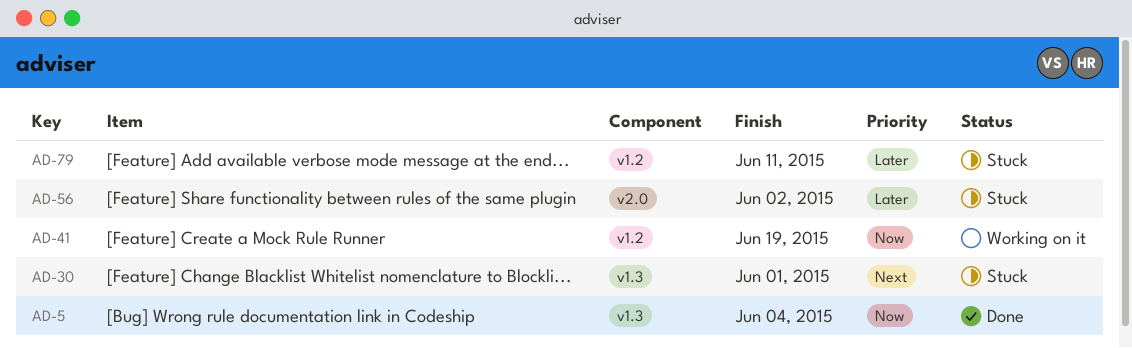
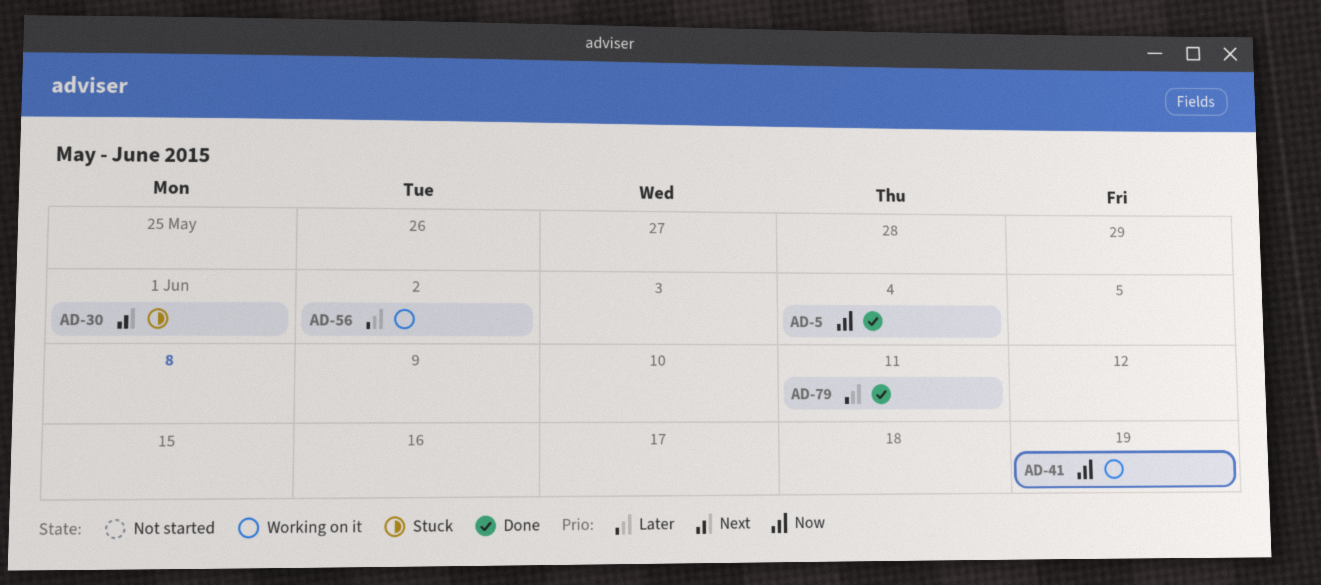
AD-56, status: Stuck -> Working on it
AD-79, status: Stuck -> Done

